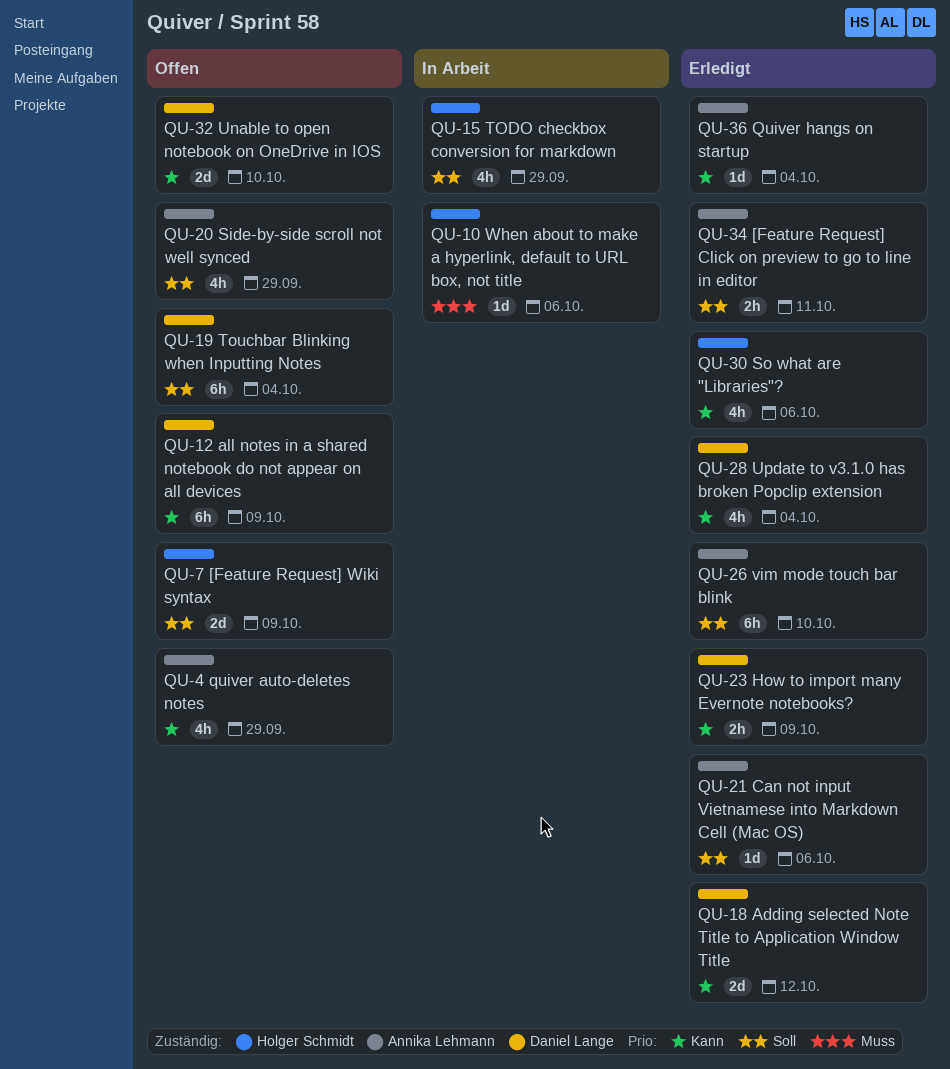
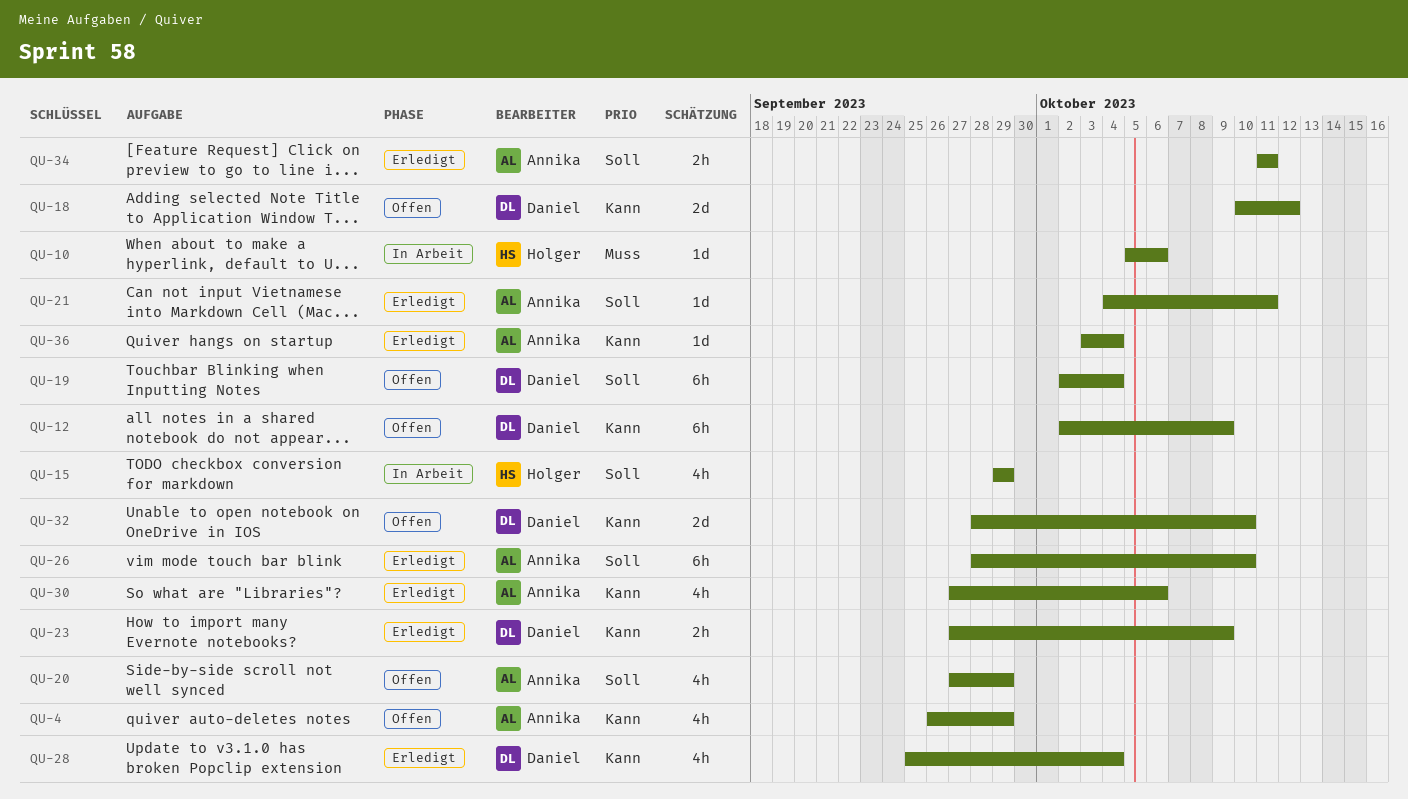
QU-7: present -> none
QU-18, status: Erledigt -> Offen
QU-21, due: Oct 6 -> Oct 11
QU-30, owner: Holger Schmidt -> Annika Lehmann

